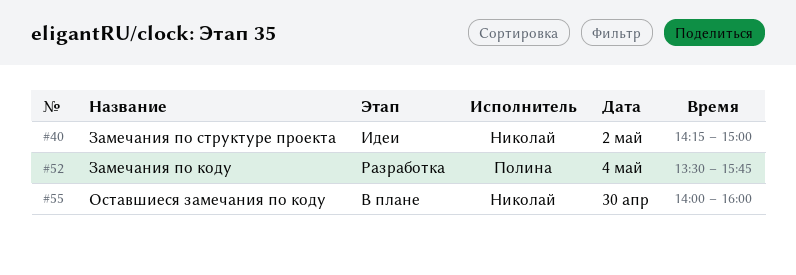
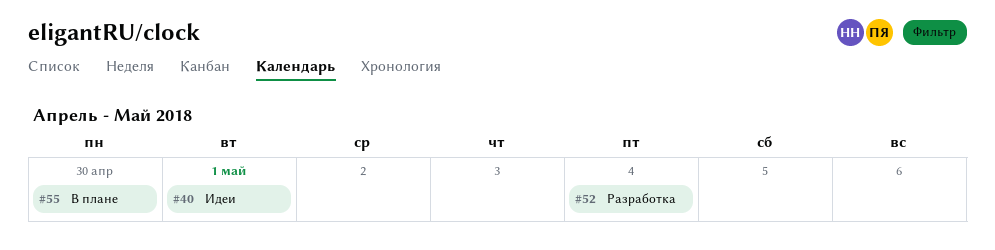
#40, day: May 2 -> May 1

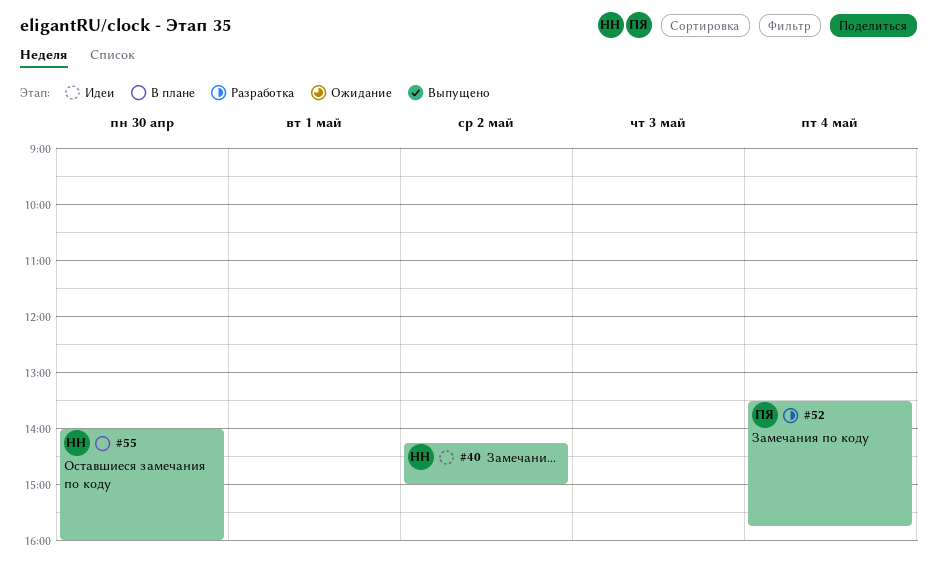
#40, day: May 1 -> May 2

